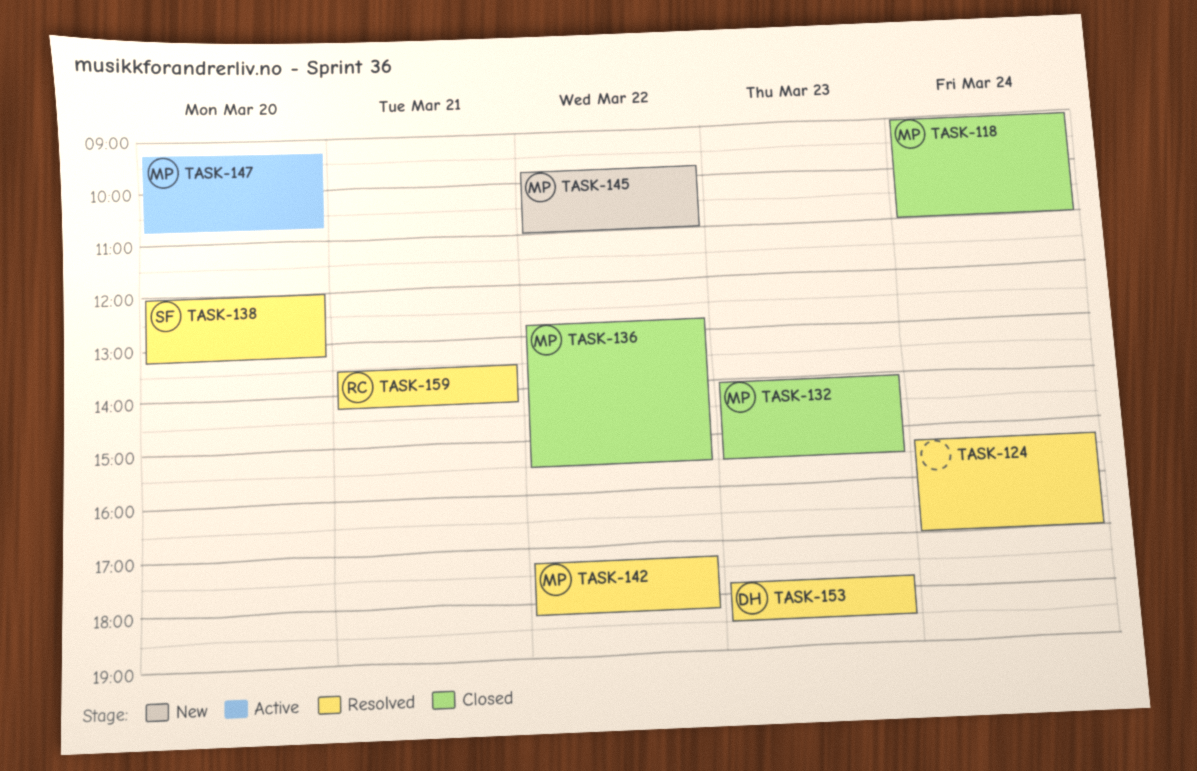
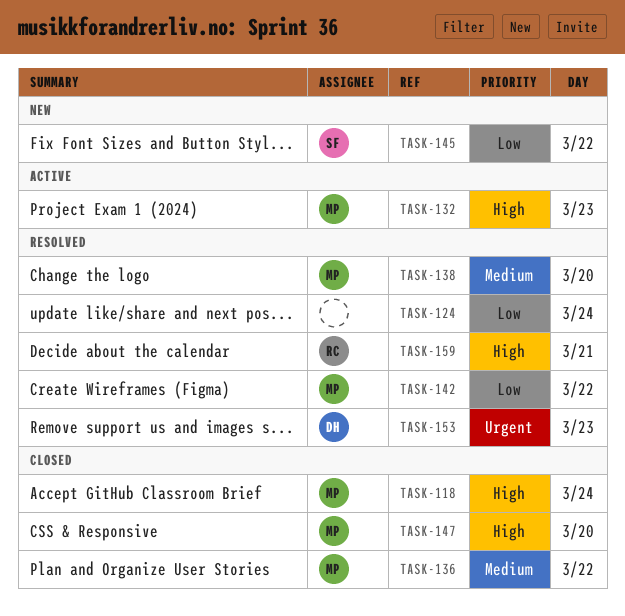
TASK-132, status: Closed -> Active
TASK-138, owner: SF -> MP
TASK-145, owner: MP -> SF
TASK-147, status: Active -> Closed

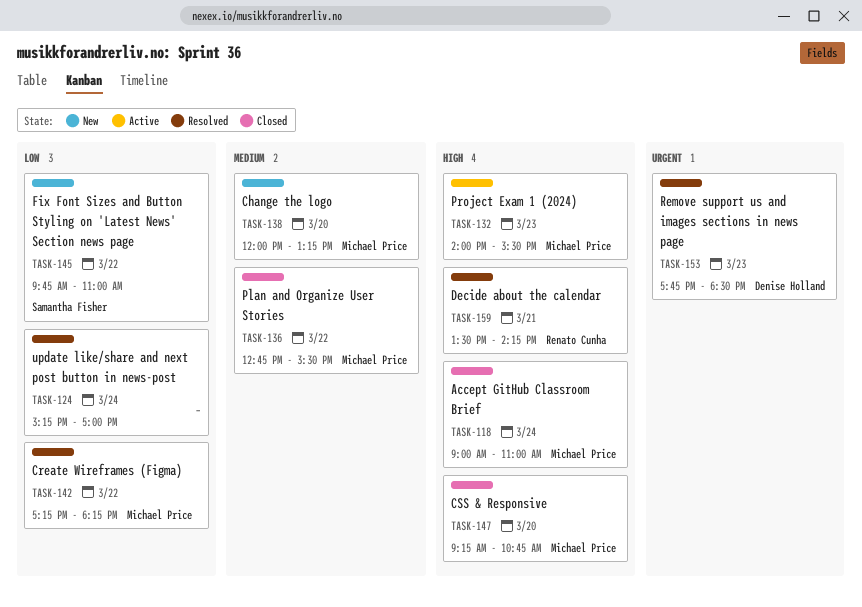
TASK-138, status: Resolved -> New

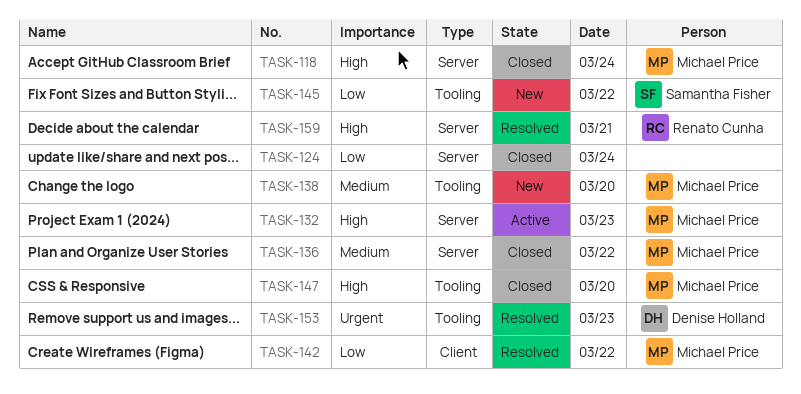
TASK-124, status: Resolved -> Closed

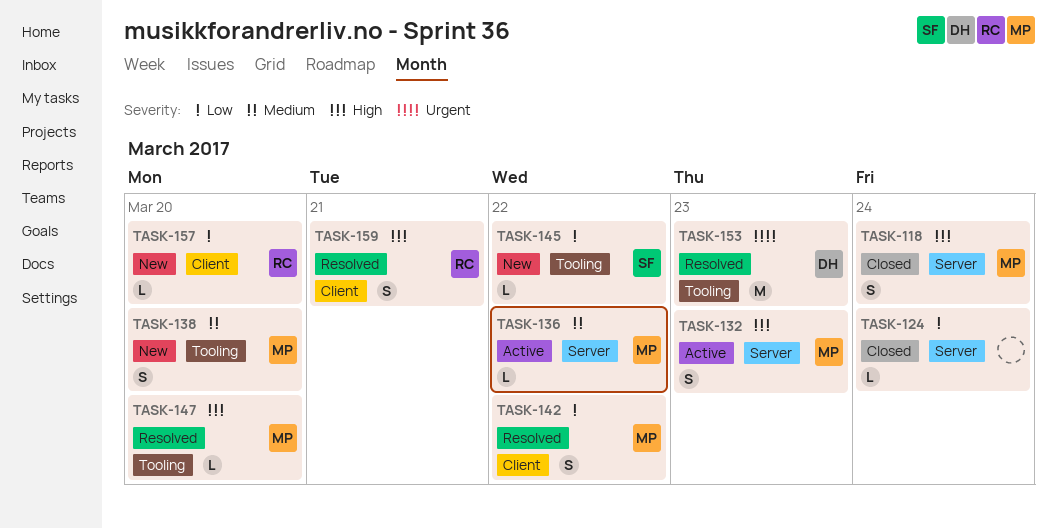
TASK-136, status: Closed -> Active
TASK-147, status: Closed -> Resolved
TASK-157: none -> present
TASK-159, label: Server -> Client

